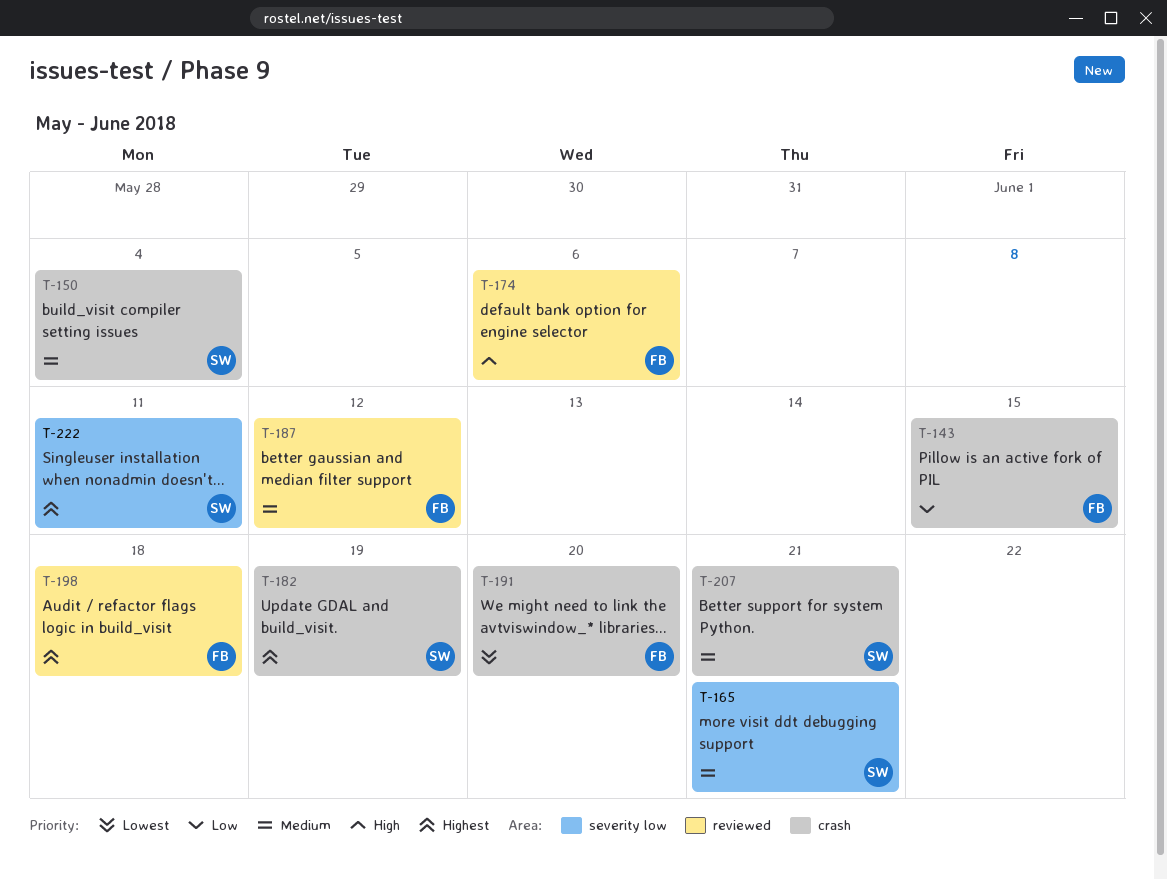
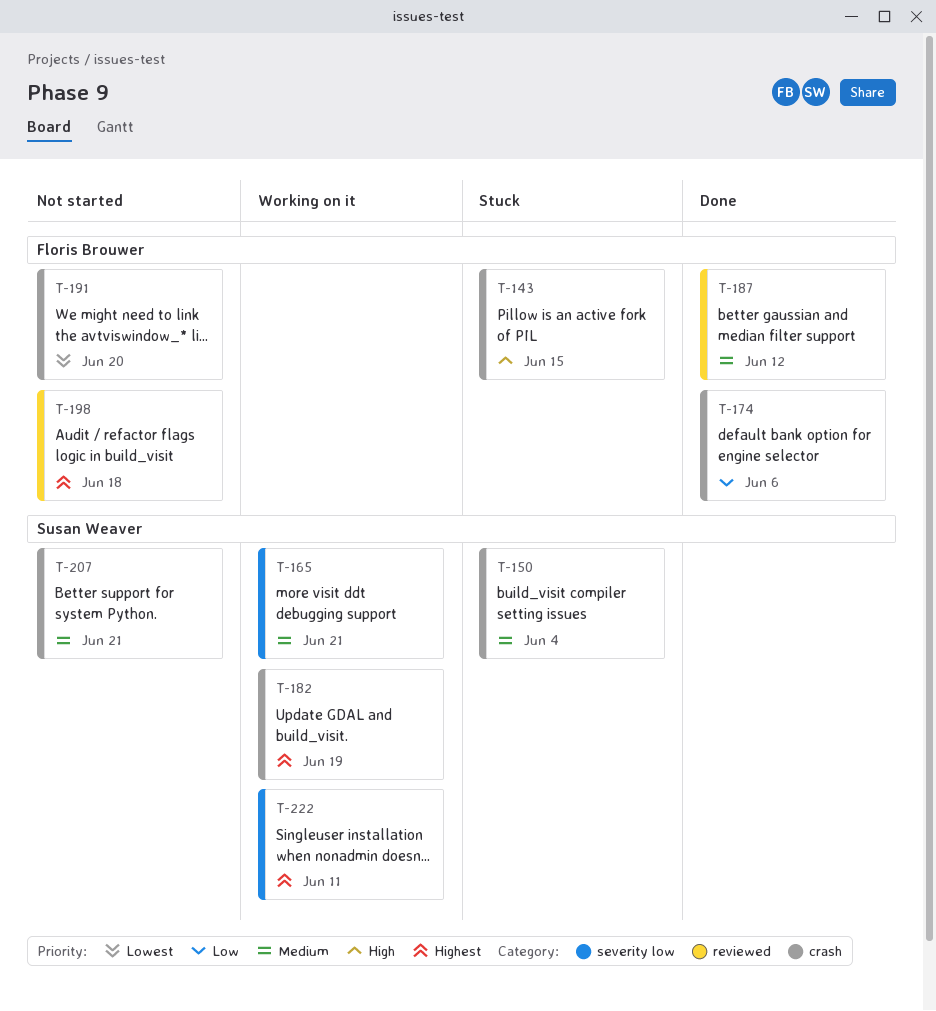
T-143, priority: Low -> High
T-174, priority: High -> Low
T-174, label: reviewed -> crash

